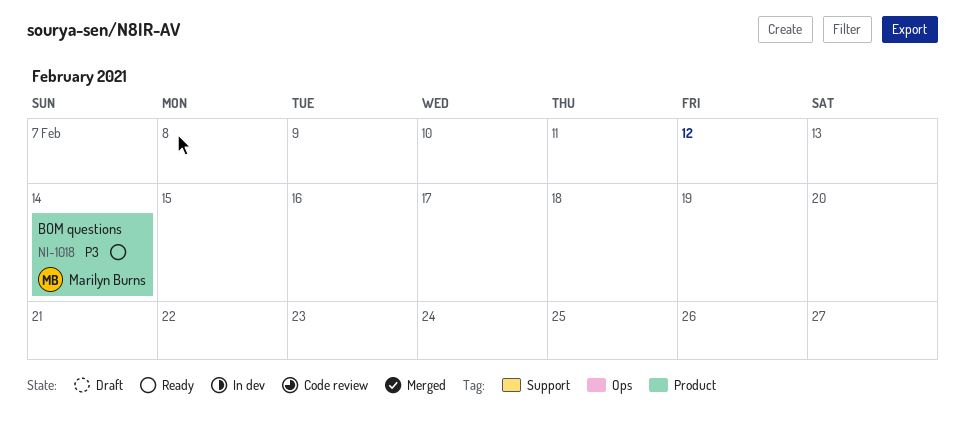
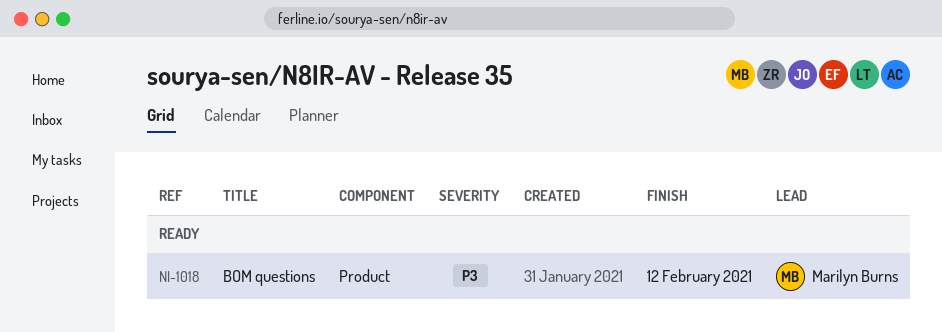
NI-1018, due: Feb 14 -> Feb 12

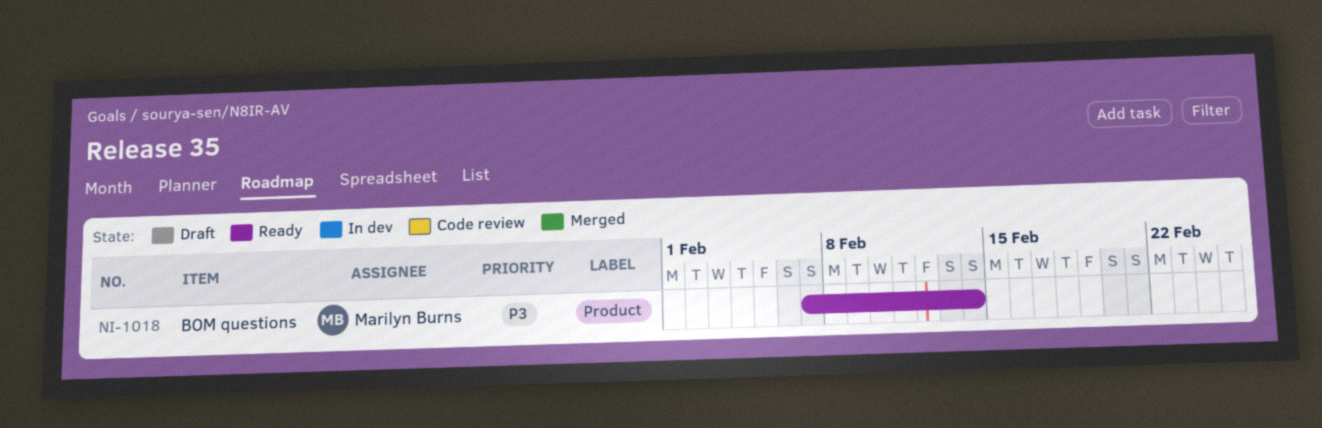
NI-1018, due: Feb 12 -> Feb 14

